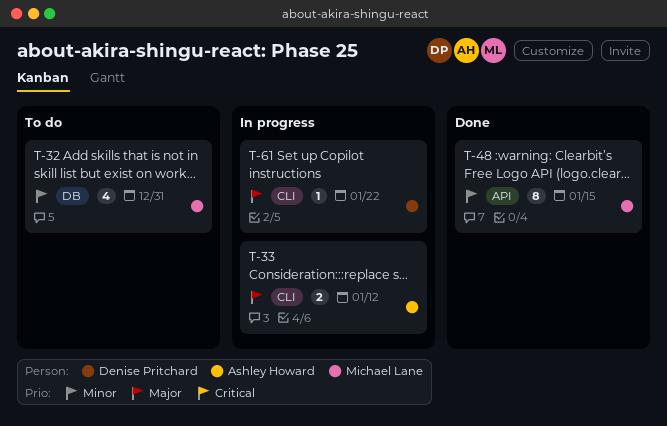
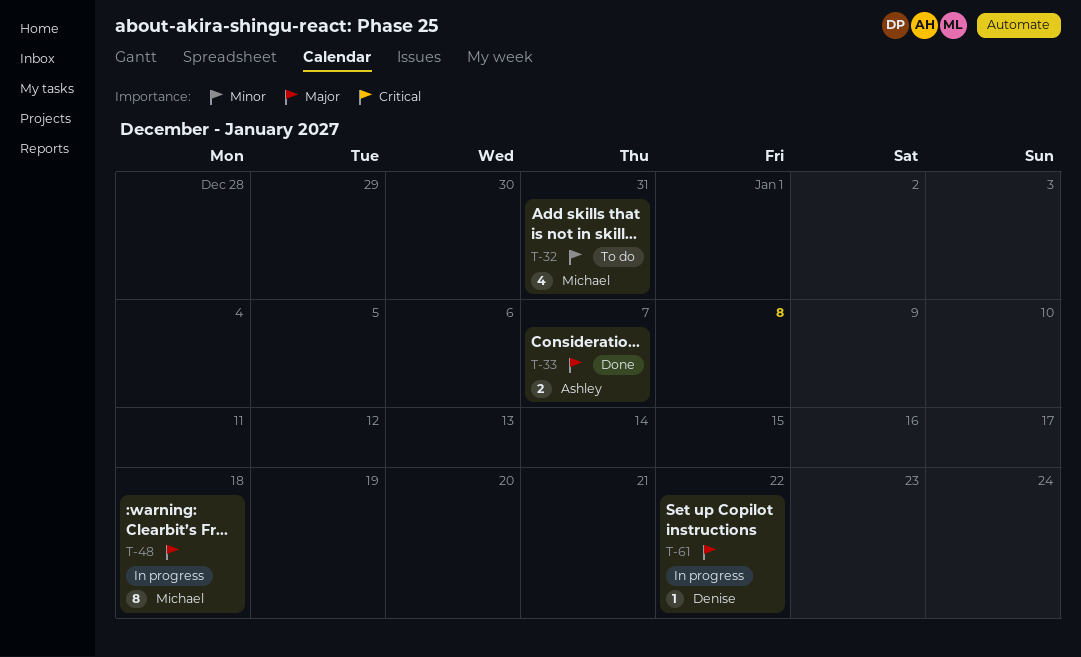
T-33, status: In progress -> Done
T-33, due: Jan 12 -> Jan 7
T-48, status: Done -> In progress
T-48, priority: Minor -> Major
T-48, due: Jan 15 -> Jan 18

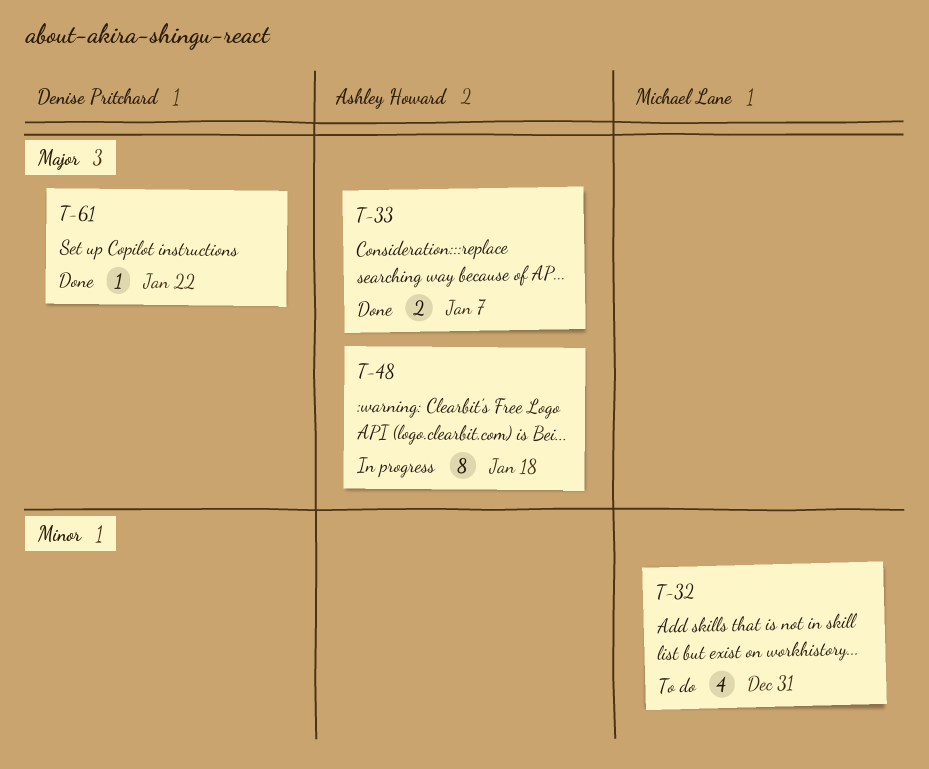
T-48, owner: Michael Lane -> Ashley Howard
T-61, status: In progress -> Done

